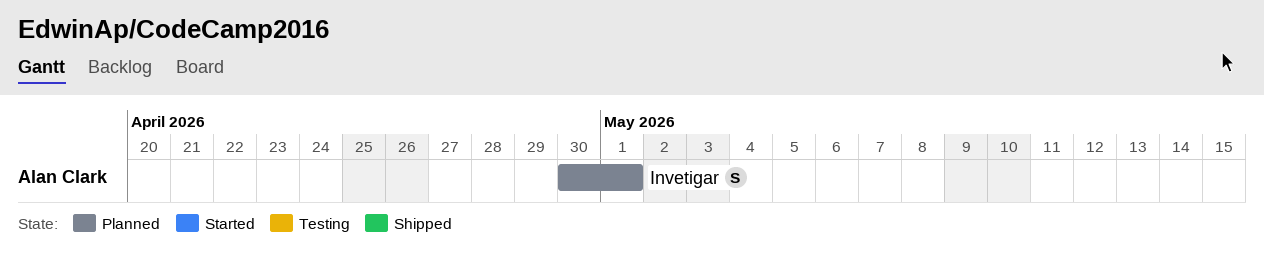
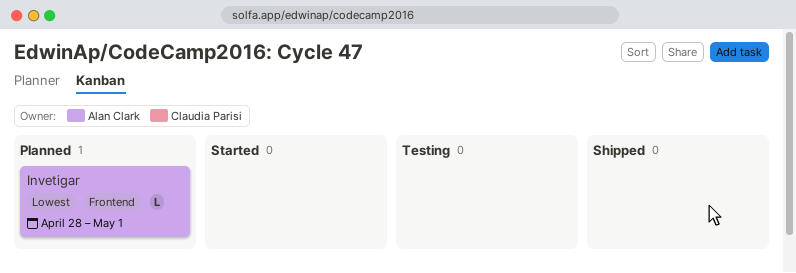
Invetigar, estimate: S -> L
Invetigar, start: Apr 30 -> Apr 28

